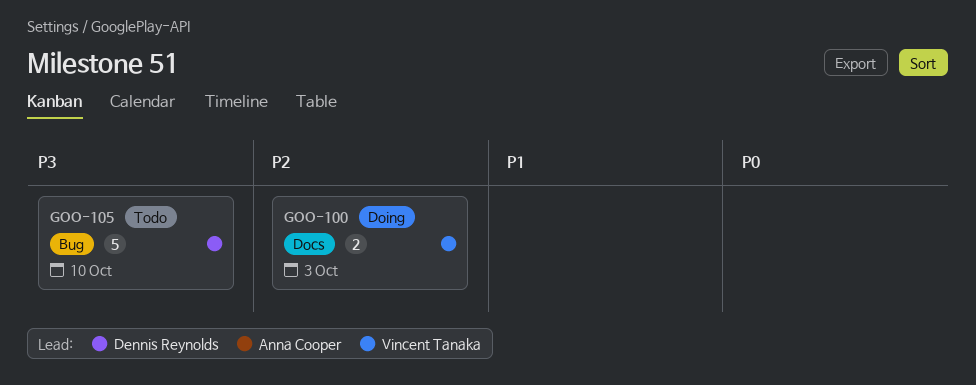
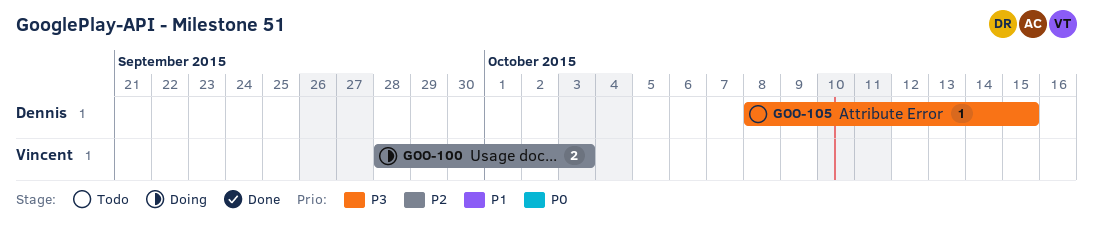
GOO-105, estimate: 5 -> 1
GOO-105, due: Oct 10 -> Oct 15

